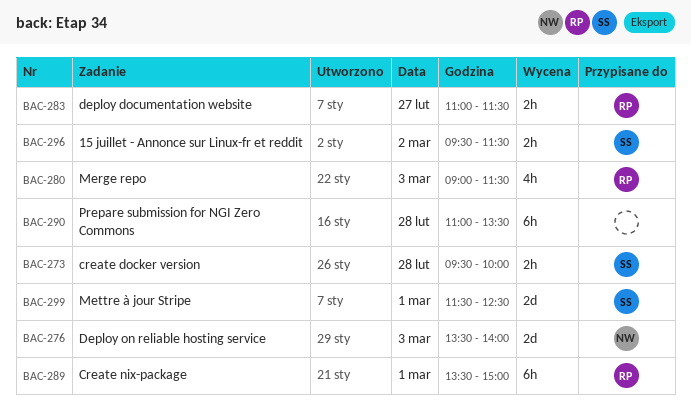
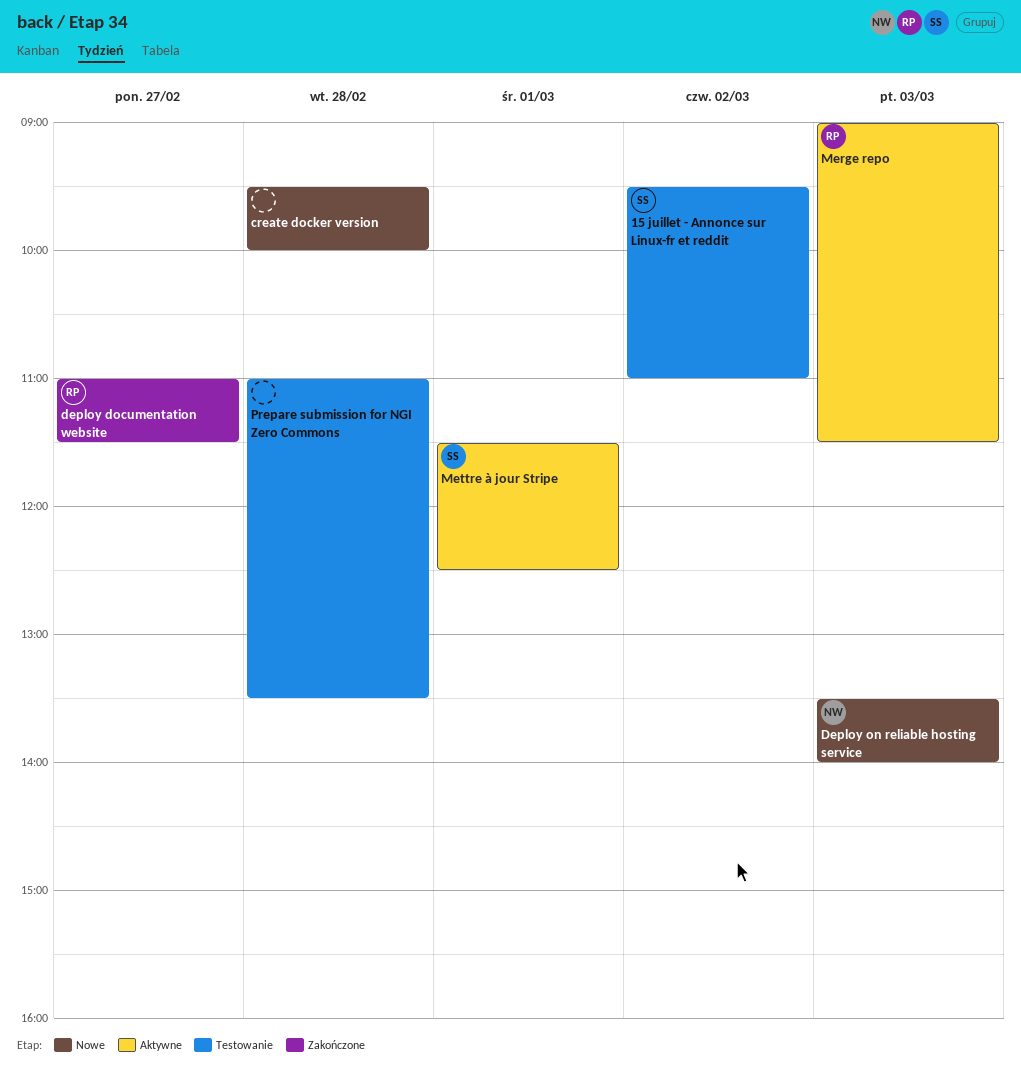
15 juillet - Annonce sur Linux-fr et reddit, ends: 11:30 -> 11:00
create docker version, owner: SS -> none
Create nix-package: present -> none

